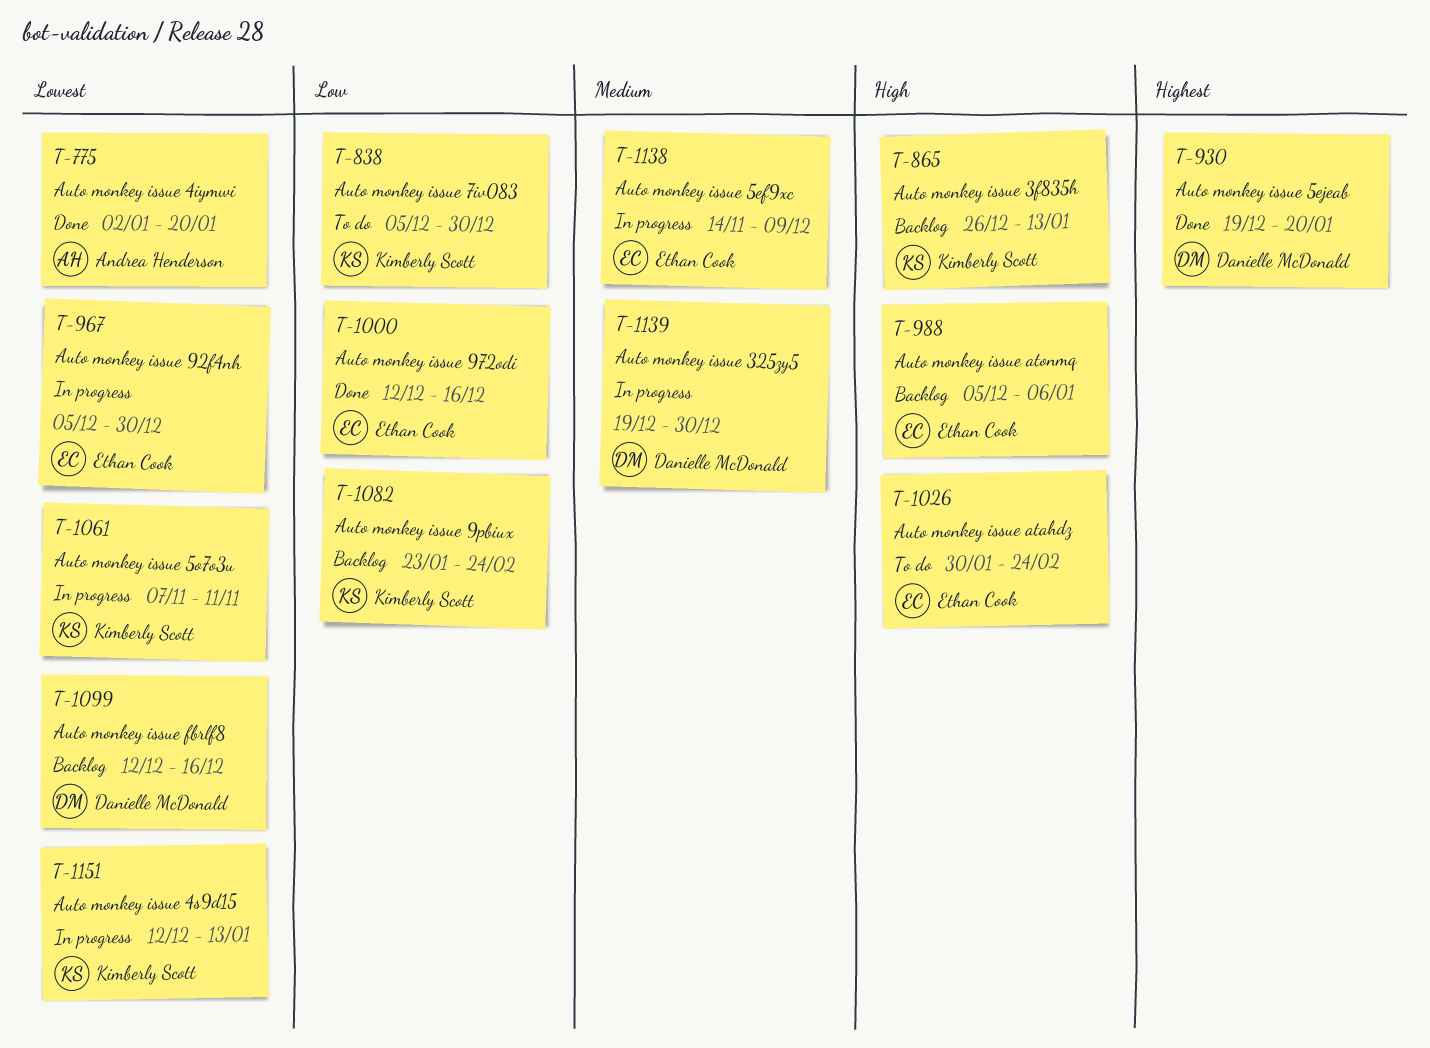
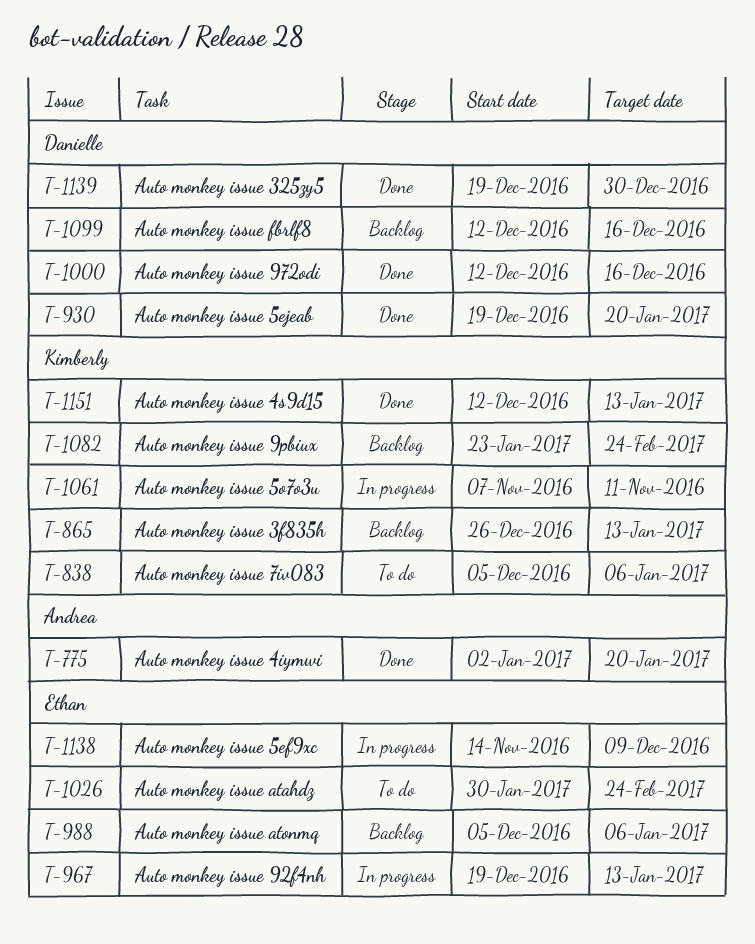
T-838, due: Dec 30 -> Jan 6
T-967, start: Dec 5 -> Dec 19
T-967, due: Dec 30 -> Jan 13
T-1000, owner: Ethan Cook -> Danielle McDonald
T-1139, status: In progress -> Done
T-1151, status: In progress -> Done

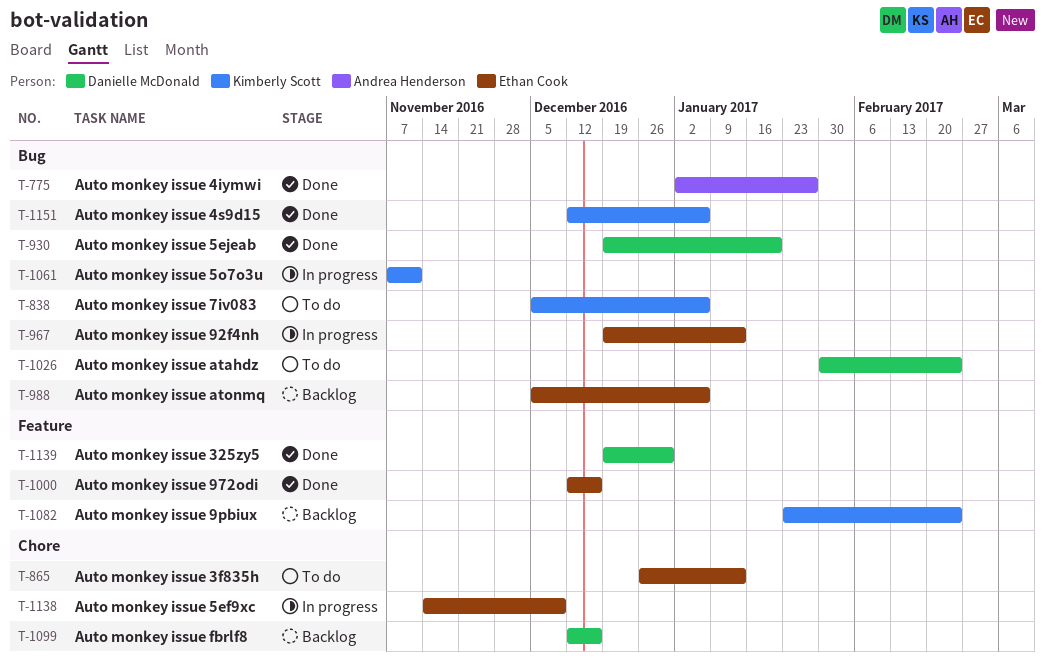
T-775, due: Jan 20 -> Jan 27
T-865, status: Backlog -> To do
T-865, owner: Kimberly Scott -> Ethan Cook
T-1000, owner: Danielle McDonald -> Ethan Cook
T-1026, owner: Ethan Cook -> Danielle McDonald
T-1151, due: Jan 13 -> Jan 6

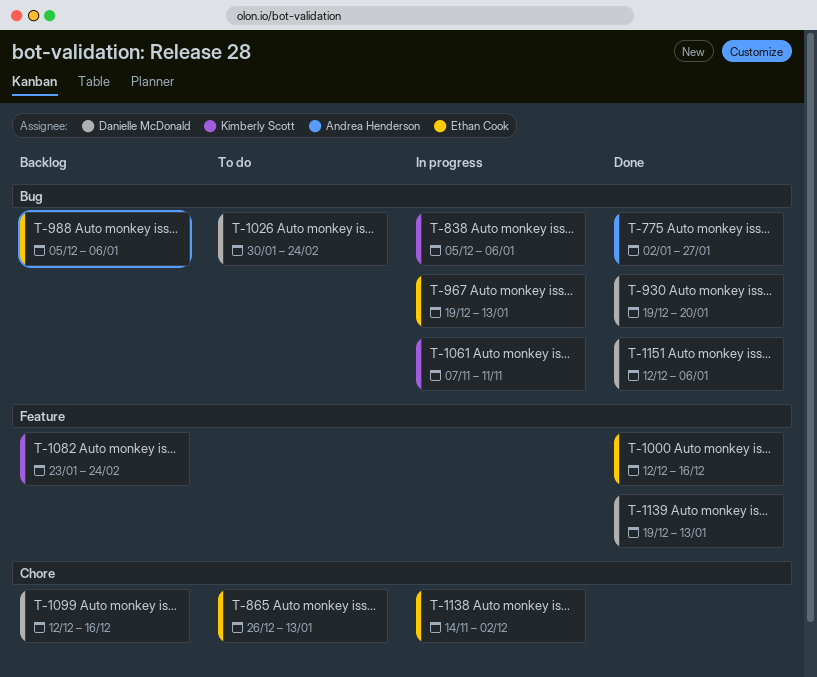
T-838, status: To do -> In progress
T-1138, due: Dec 9 -> Dec 2
T-1139, due: Dec 30 -> Jan 13
T-1151, owner: Kimberly Scott -> Danielle McDonald

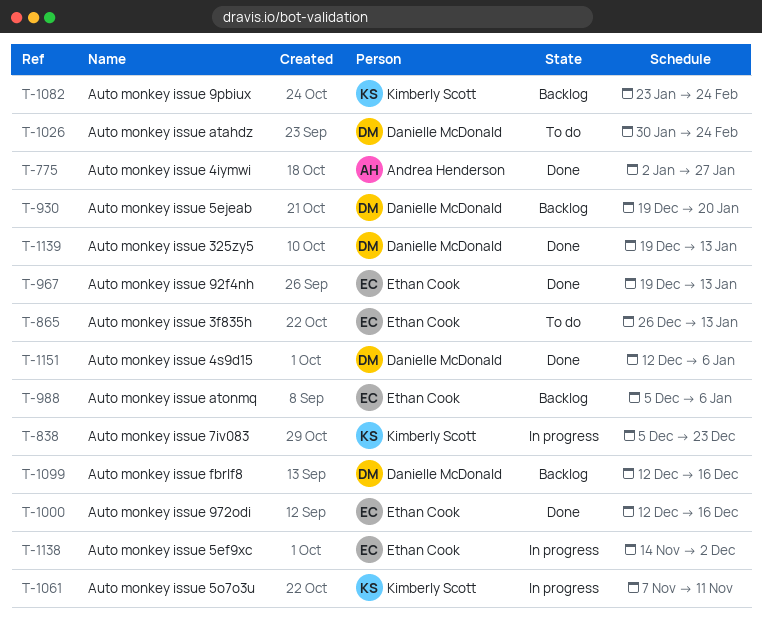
T-838, due: Jan 6 -> Dec 23
T-930, status: Done -> Backlog
T-967, status: In progress -> Done

